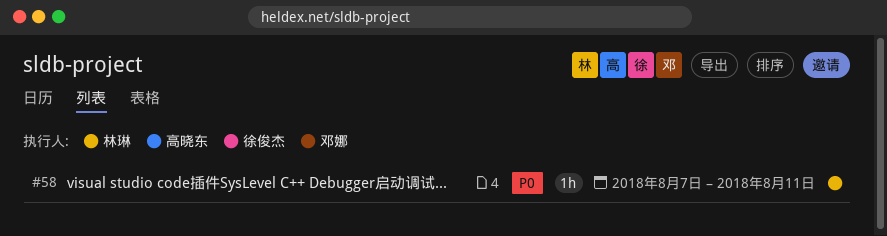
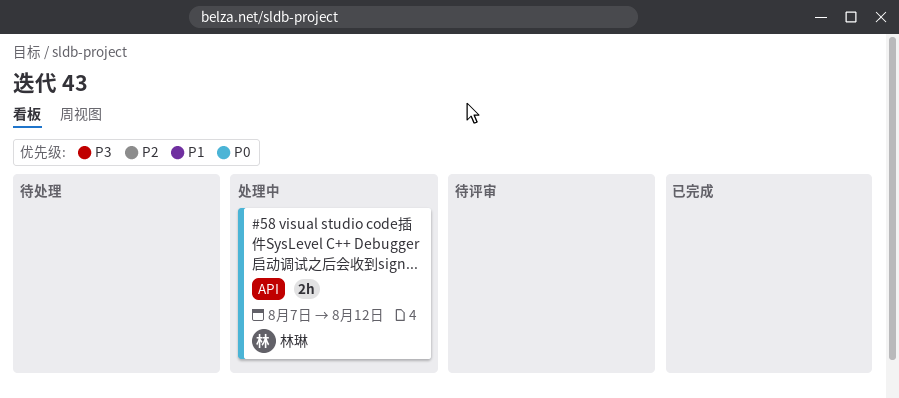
#58, estimate: 1h -> 2h
#58, due: Aug 11 -> Aug 12

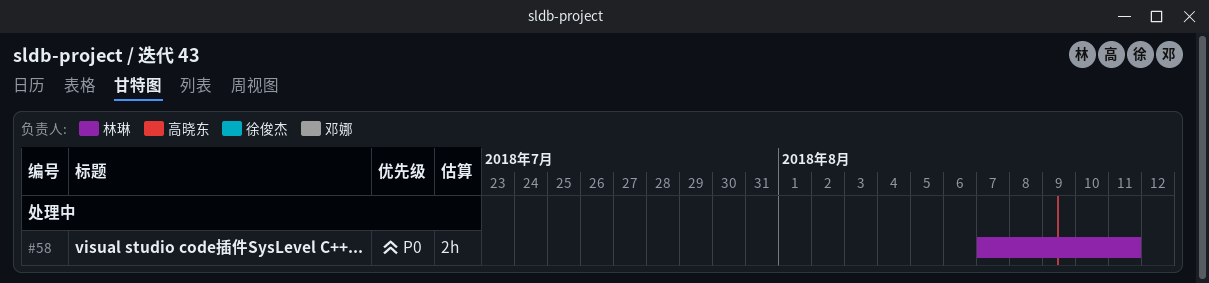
#58, due: Aug 12 -> Aug 11

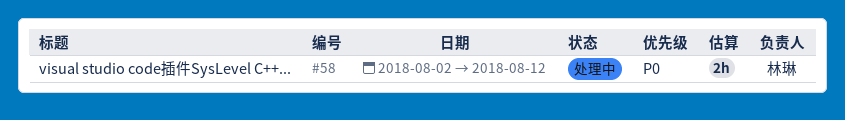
#58, start: Aug 7 -> Aug 2
#58, due: Aug 11 -> Aug 12

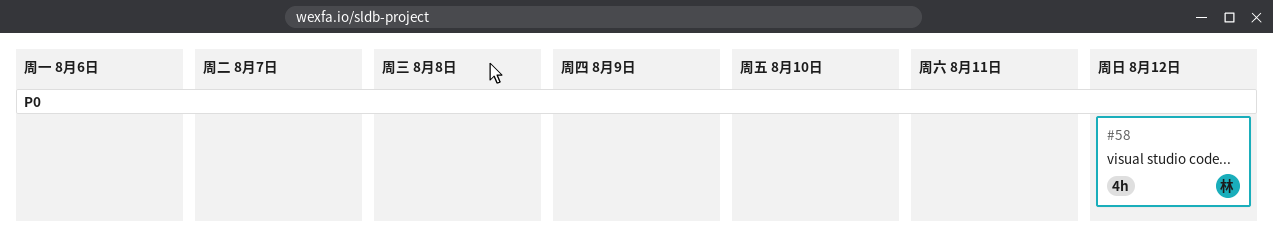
#58, estimate: 2h -> 4h

